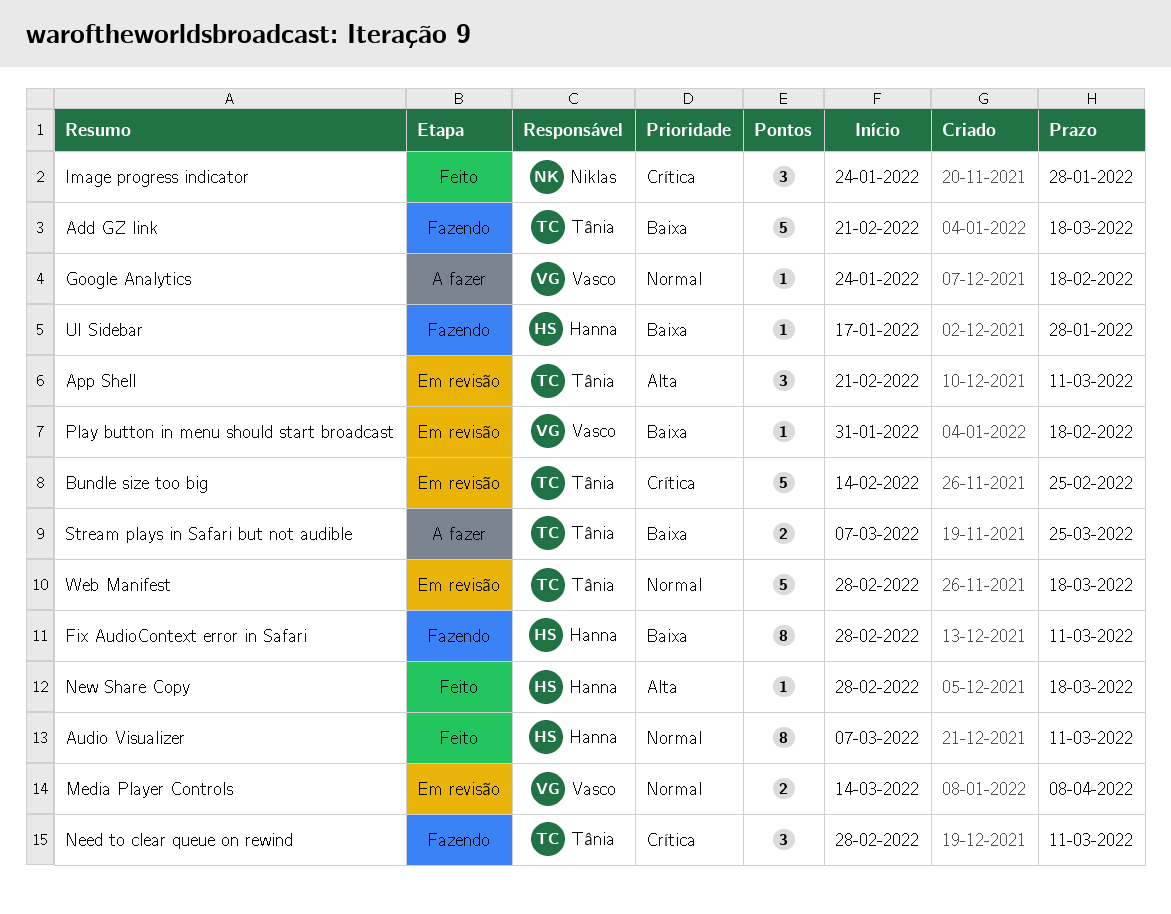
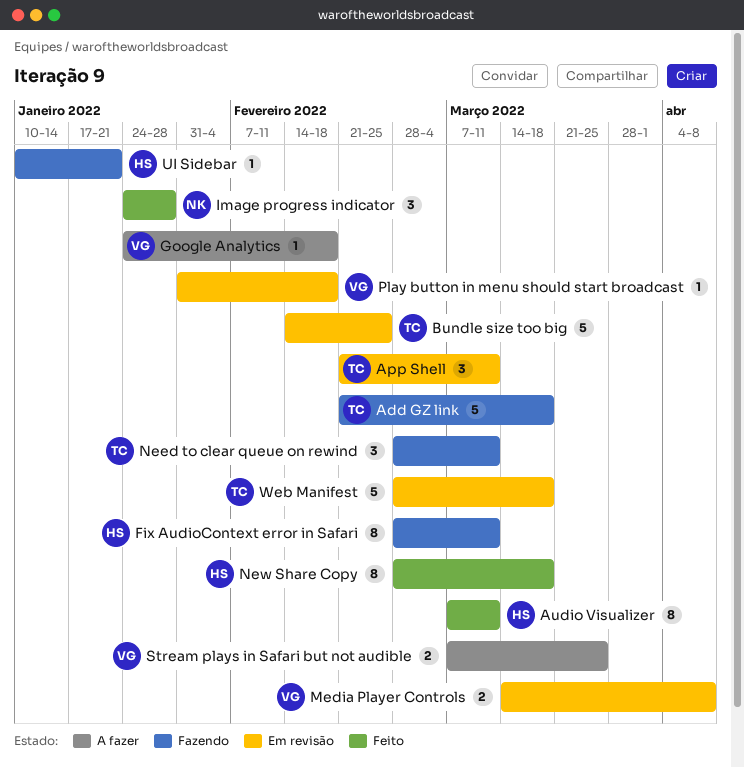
New Share Copy, estimate: 1 -> 8
Stream plays in Safari but not audible, owner: Tânia -> Vasco
UI Sidebar, start: Jan 17 -> Jan 10
UI Sidebar, due: Jan 28 -> Jan 21

